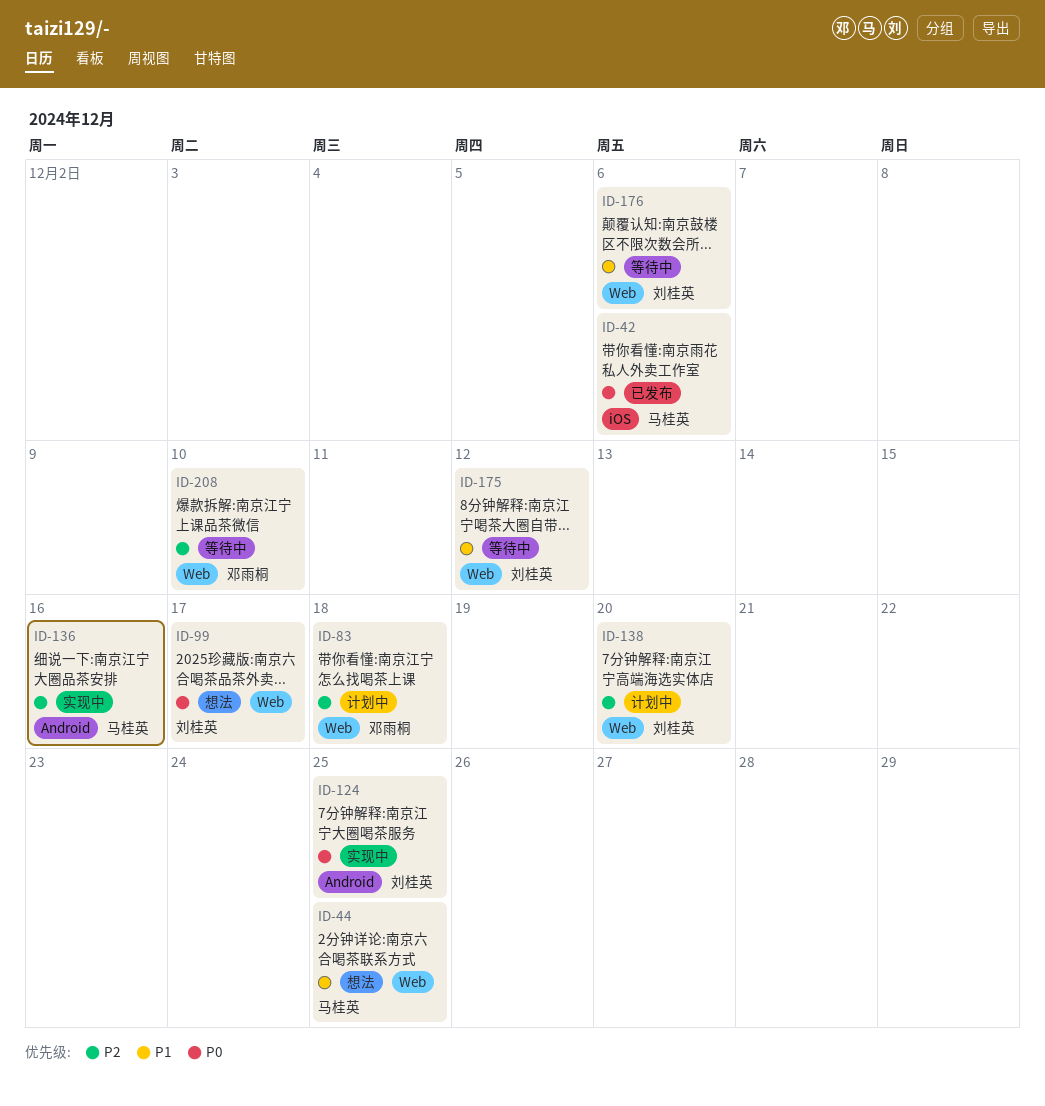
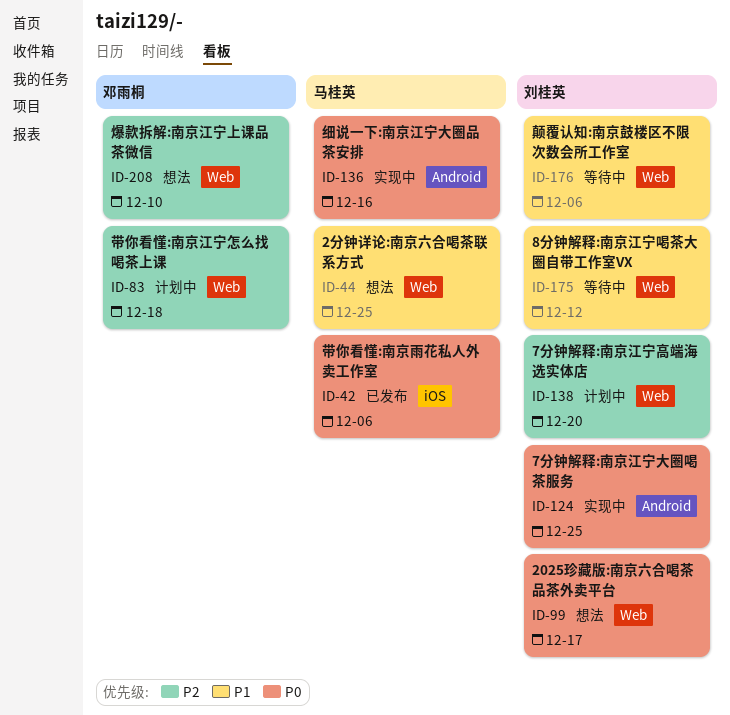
ID-136, priority: P2 -> P0
ID-208, status: 等待中 -> 想法

